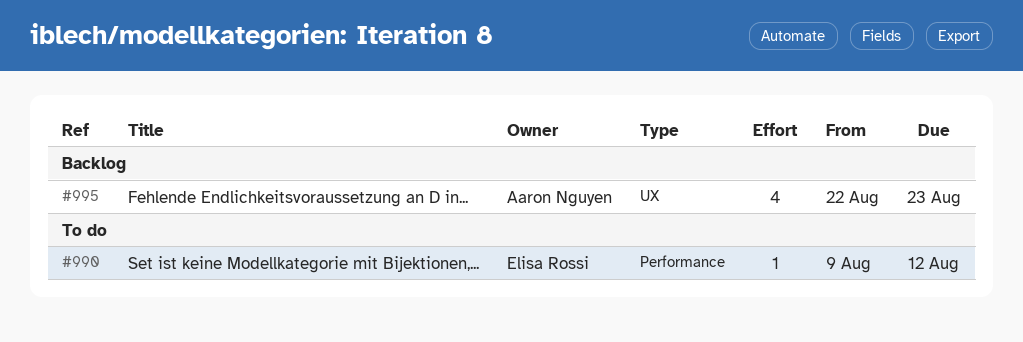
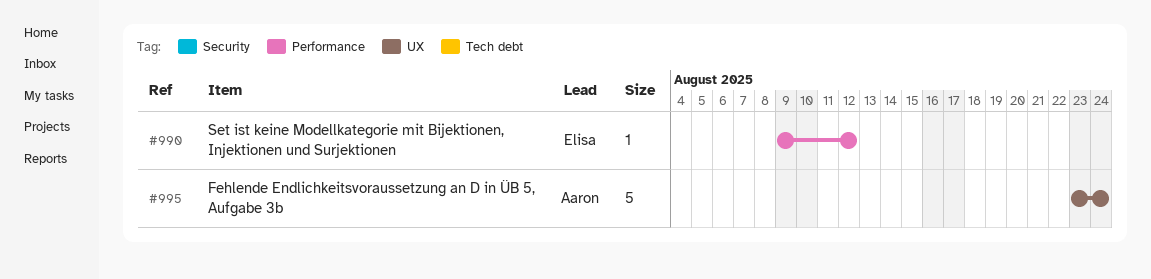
#995, estimate: 4 -> 5
#995, start: Aug 22 -> Aug 23
#995, due: Aug 23 -> Aug 24

